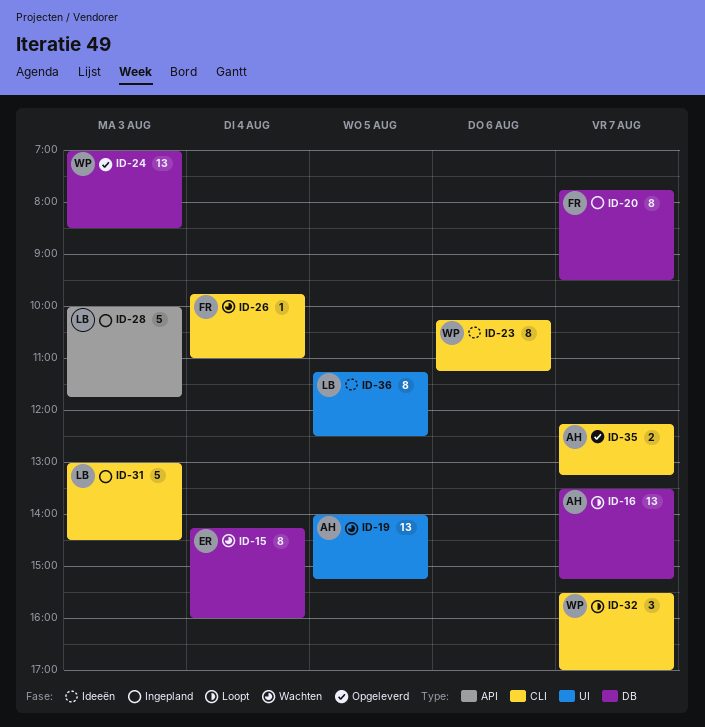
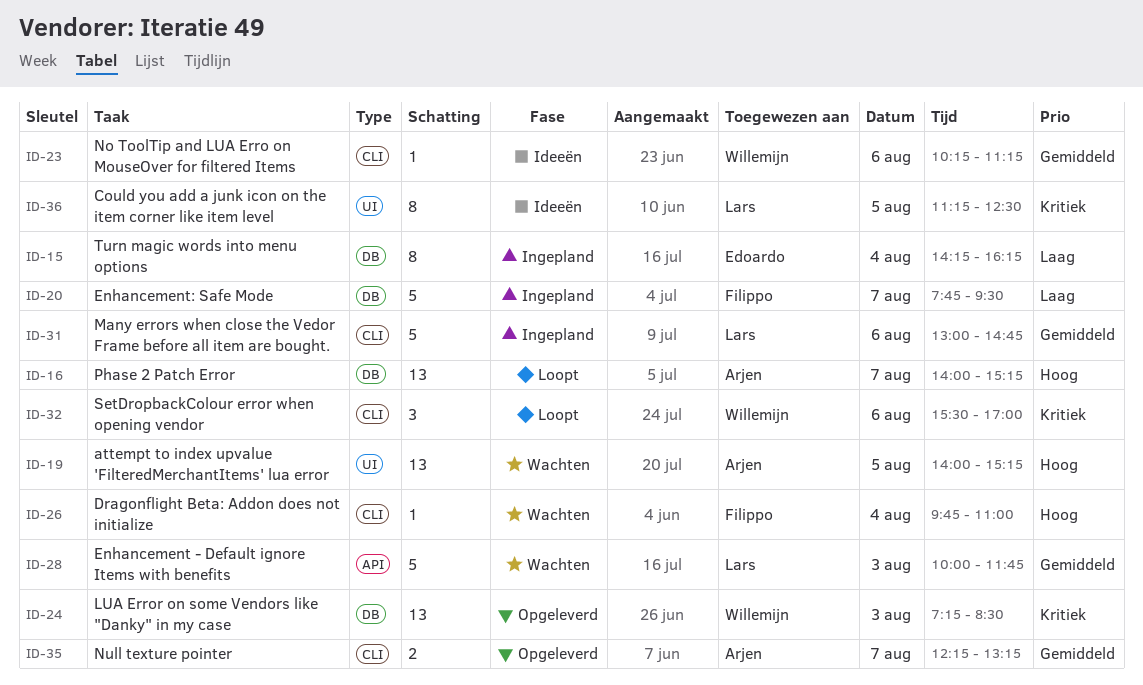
ID-15, status: Wachten -> Ingepland
ID-15, ends: 16:00 -> 16:15
ID-16, begins: 13:30 -> 14:00
ID-20, estimate: 8 -> 5
ID-23, estimate: 8 -> 1
ID-24, begins: 07:00 -> 07:15
ID-28, status: Ingepland -> Wachten
ID-31, day: Aug 3 -> Aug 6
ID-31, ends: 14:30 -> 14:45
ID-32, day: Aug 7 -> Aug 6

